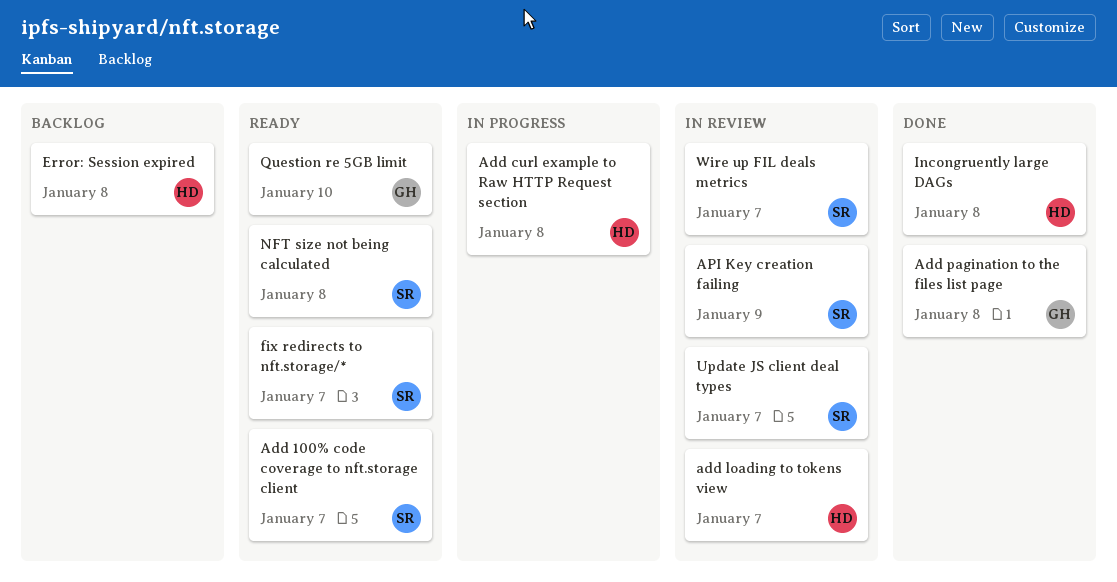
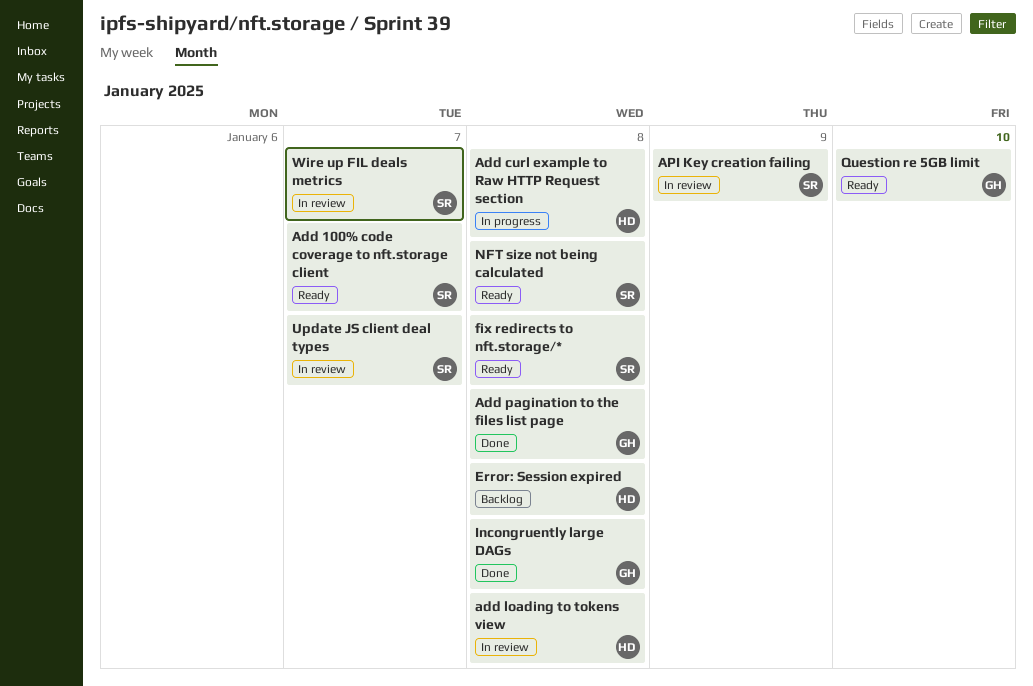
add loading to tokens view, due: Jan 7 -> Jan 8
fix redirects to nft.storage/*, due: Jan 7 -> Jan 8
Incongruently large DAGs, owner: HD -> GH

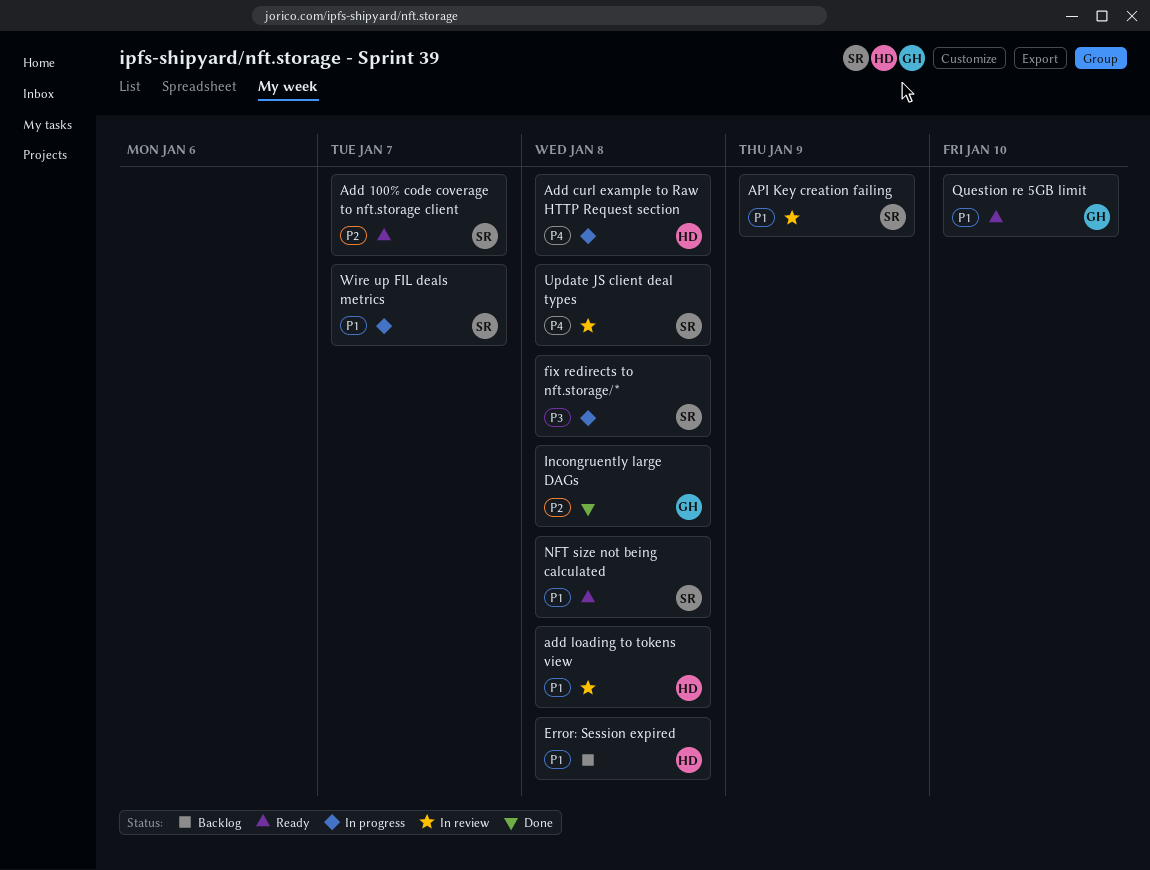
Add pagination to the files list page: present -> none
fix redirects to nft.storage/*, status: Ready -> In progress
Update JS client deal types, due: Jan 7 -> Jan 8
Wire up FIL deals metrics, status: In review -> In progress

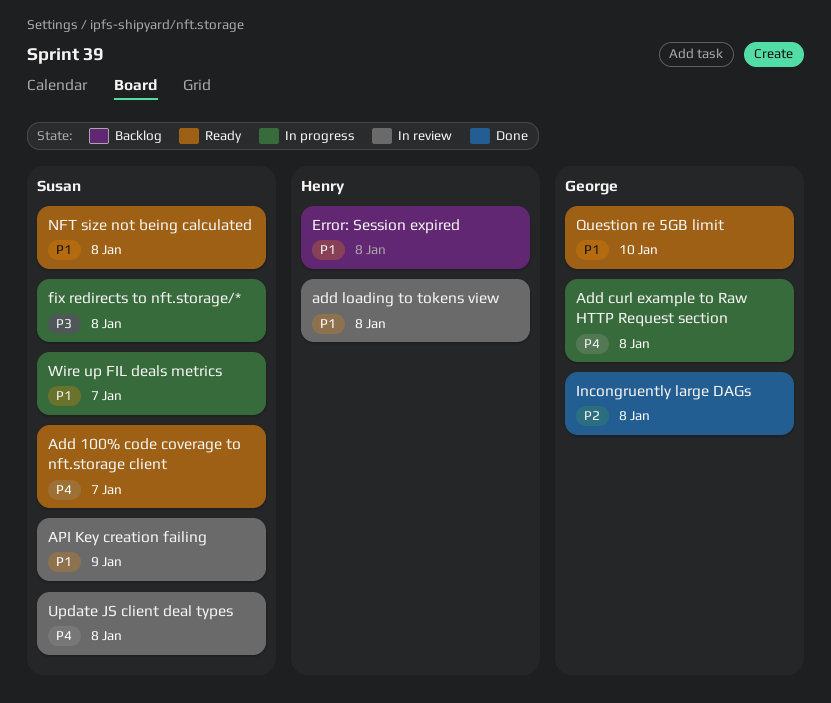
Add 100% code coverage to nft.storage client, priority: P2 -> P4
Add curl example to Raw HTTP Request section, owner: Henry -> George

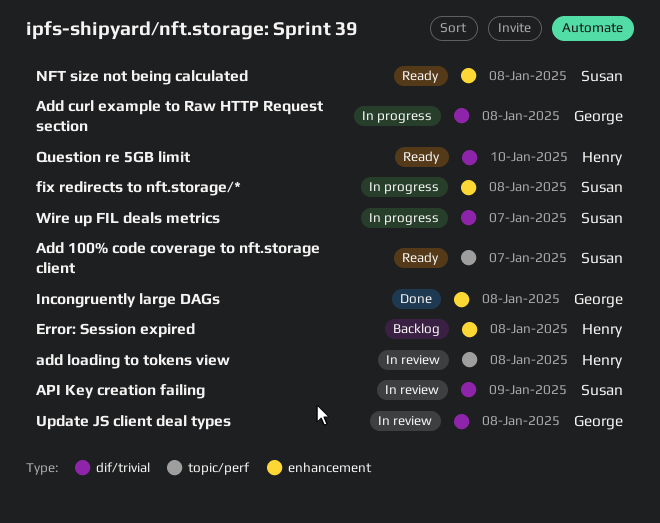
Question re 5GB limit, owner: George -> Henry
Update JS client deal types, owner: Susan -> George

